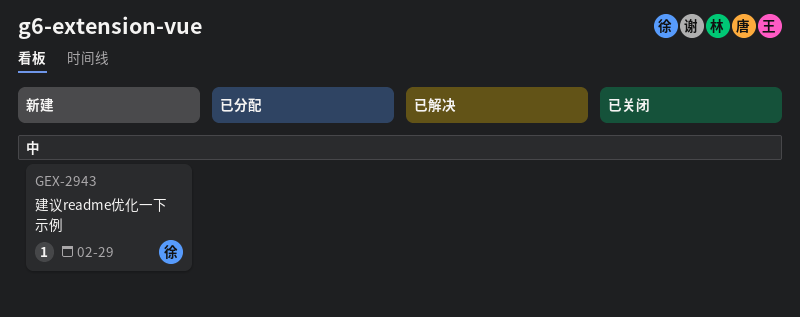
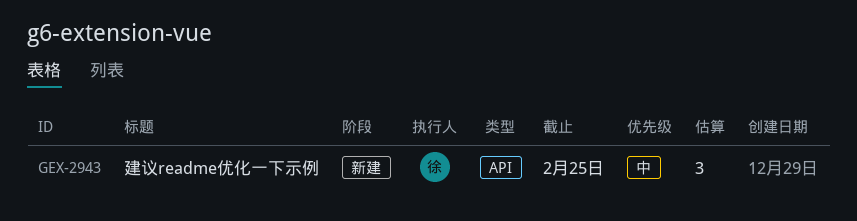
GEX-2943, estimate: 1 -> 3
GEX-2943, due: Feb 29 -> Feb 25

